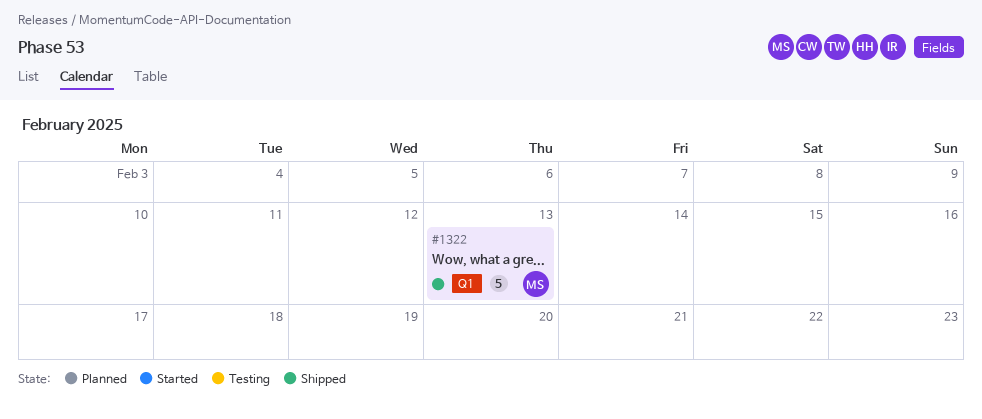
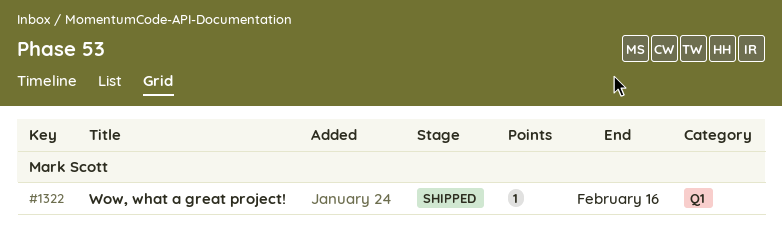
#1322, estimate: 5 -> 1
#1322, due: Feb 13 -> Feb 16

